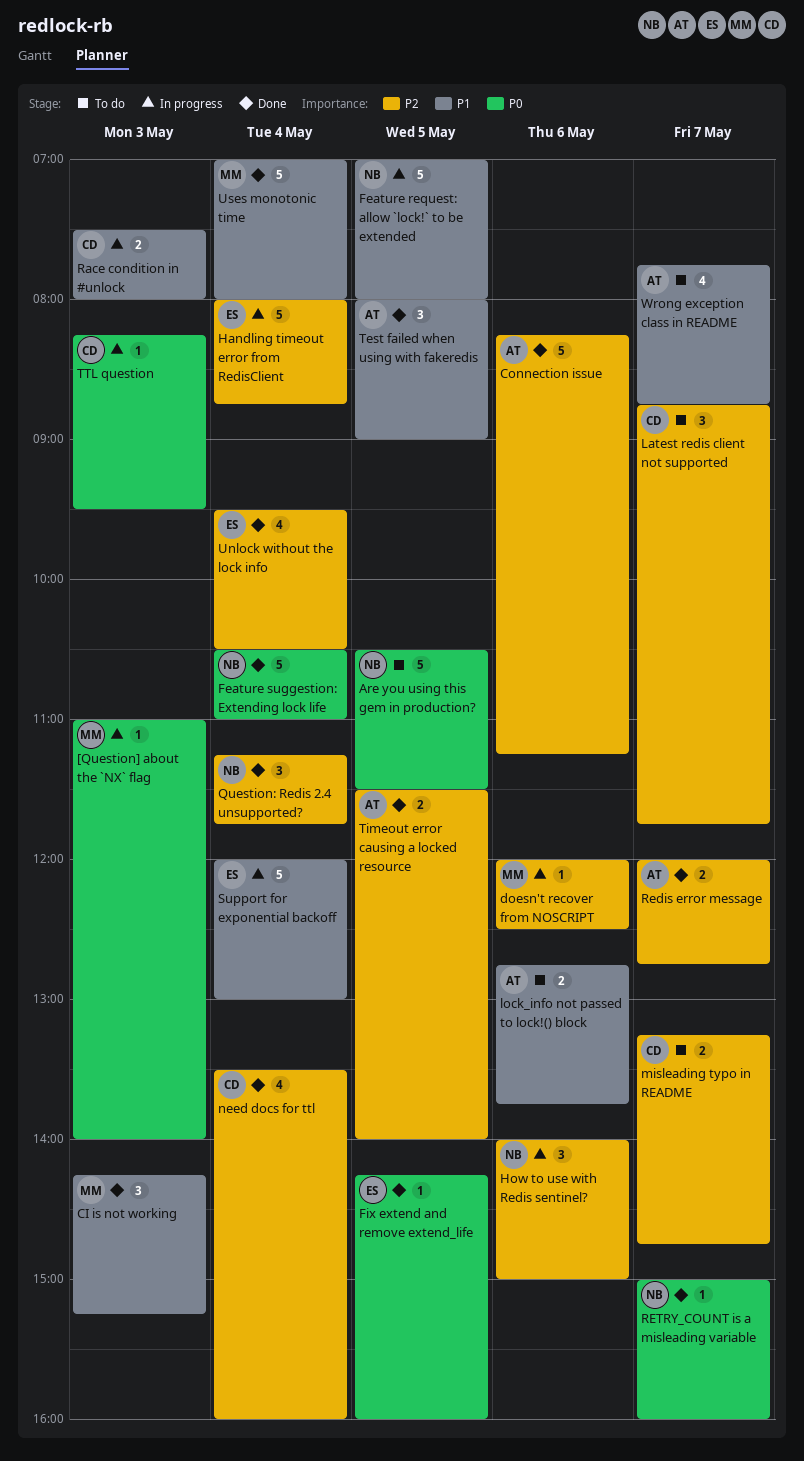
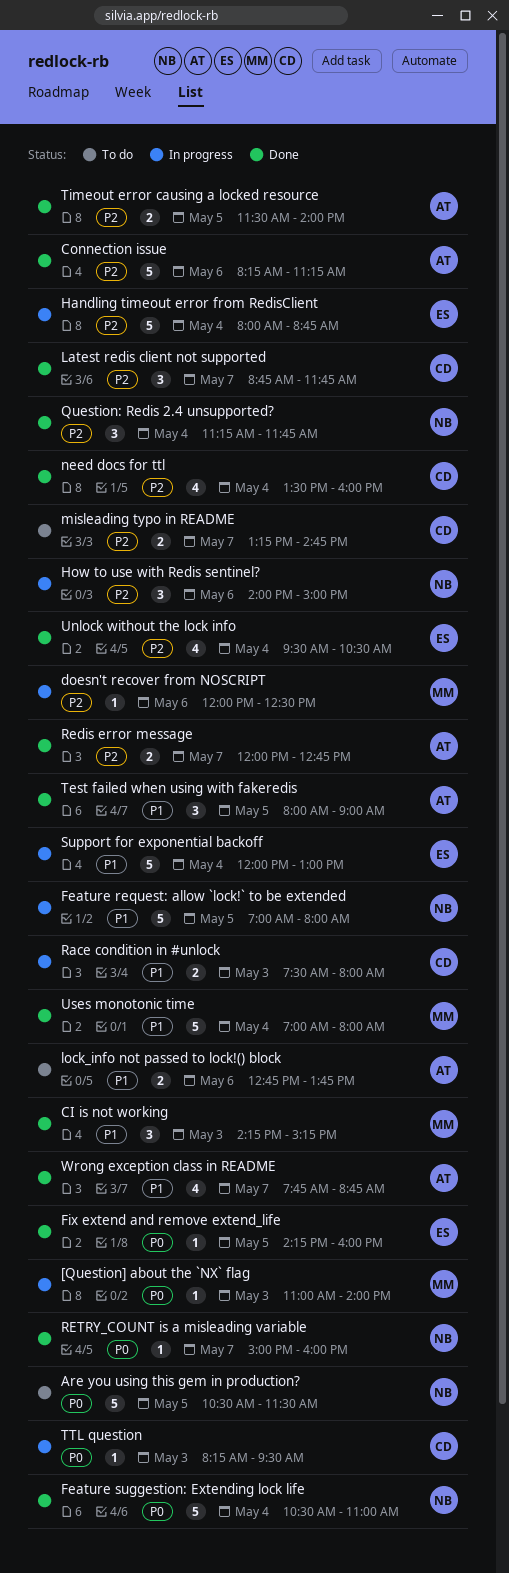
Latest redis client not supported, status: To do -> Done
Wrong exception class in README, status: To do -> Done

